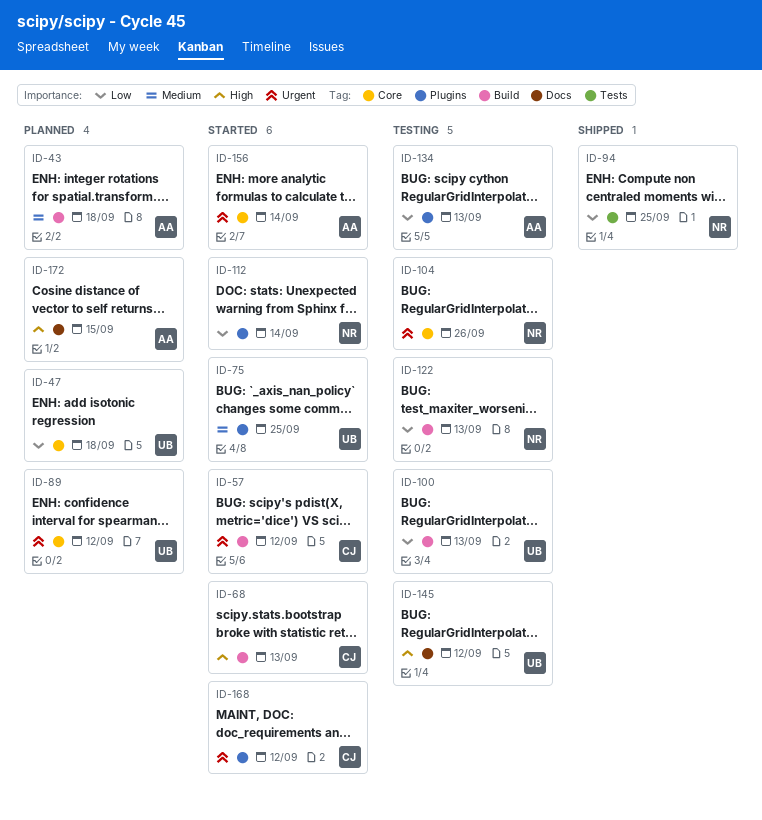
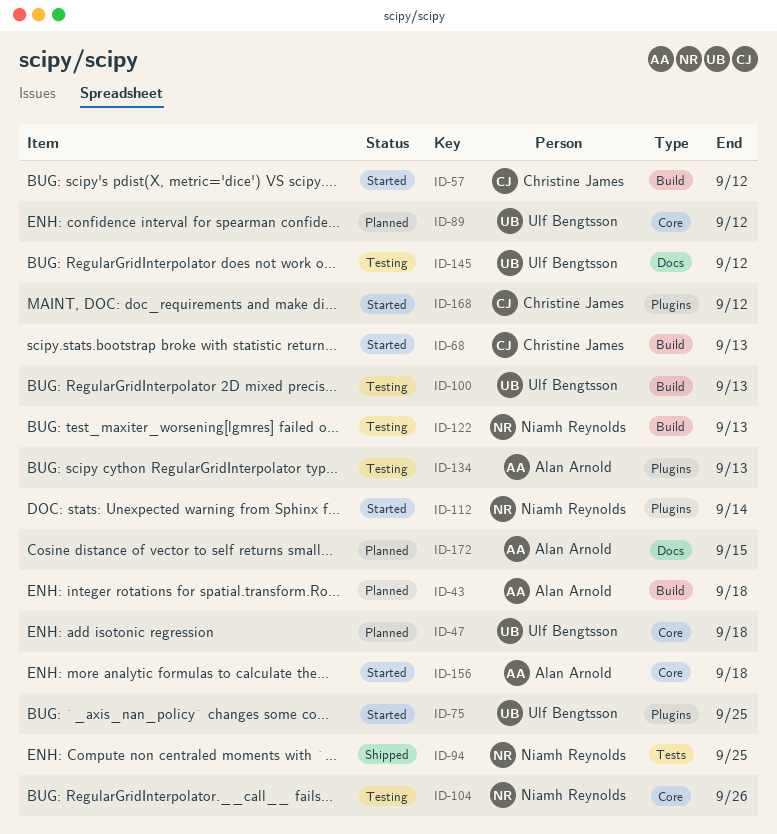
ID-156, due: Sep 14 -> Sep 18

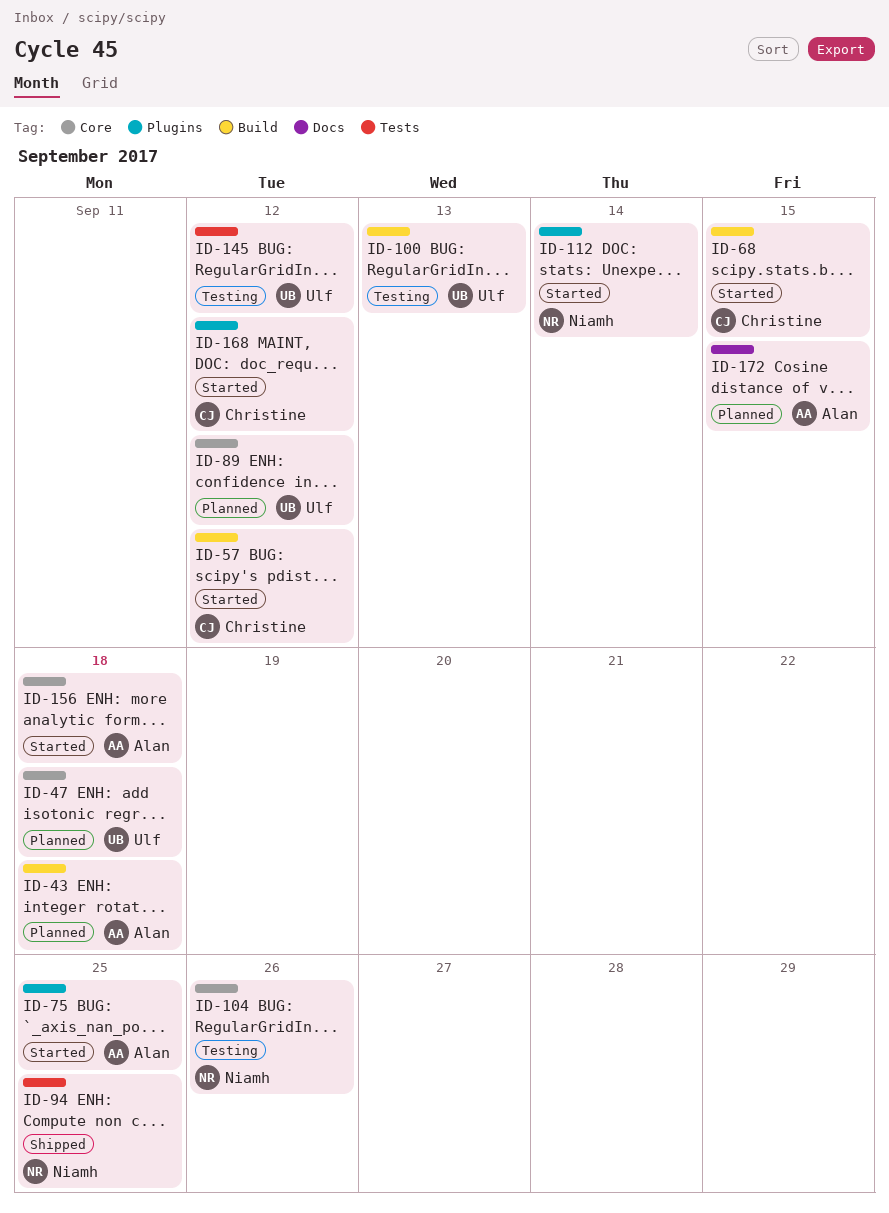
ID-68, due: Sep 13 -> Sep 15
ID-75, owner: Ulf Bengtsson -> Alan Arnold
ID-122: present -> none
ID-134: present -> none
ID-145, label: Docs -> Tests

